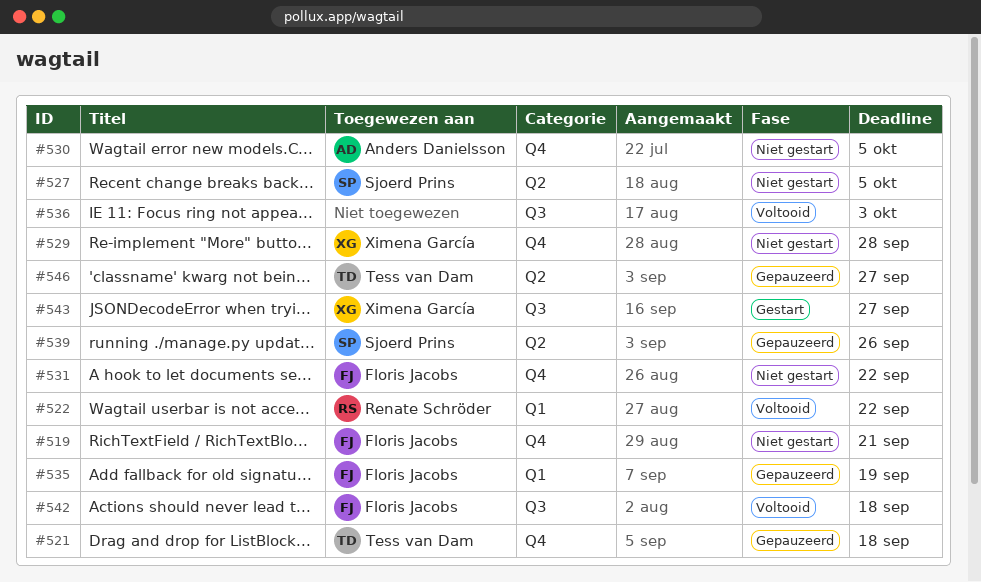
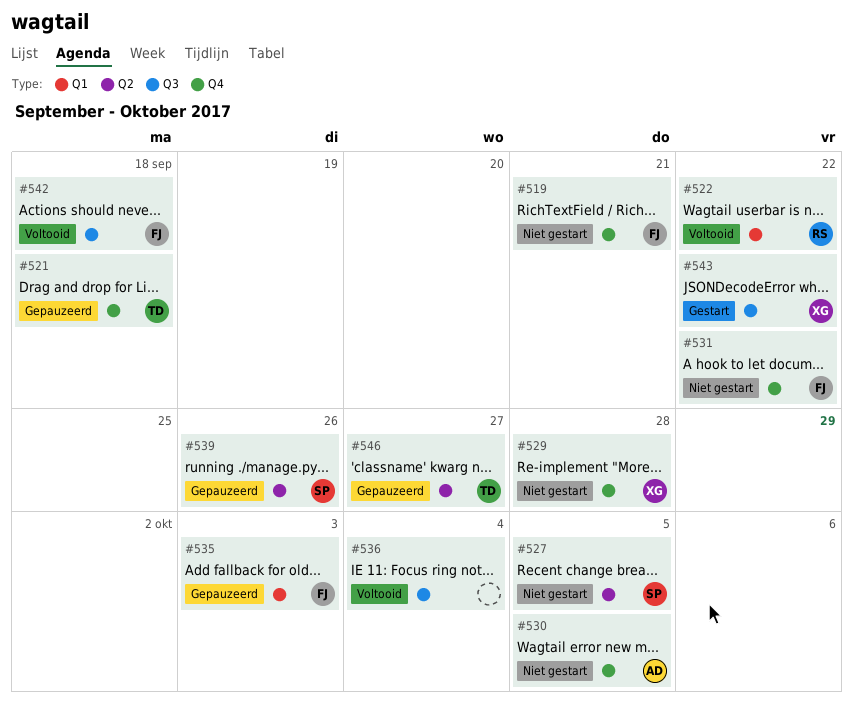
#535, due: Sep 19 -> Oct 3
#536, due: Oct 3 -> Oct 4
#543, due: Sep 27 -> Sep 22

